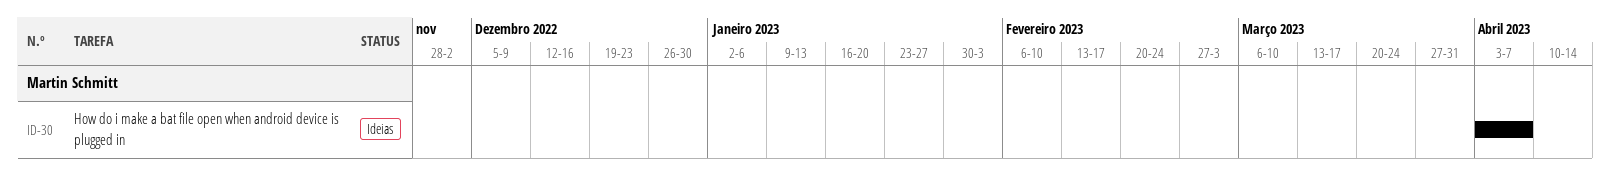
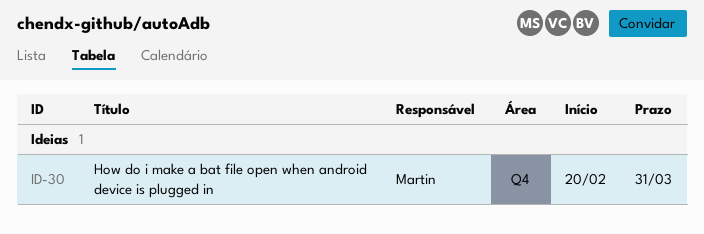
ID-30, start: Apr 3 -> Feb 20
ID-30, due: Apr 7 -> Mar 31

